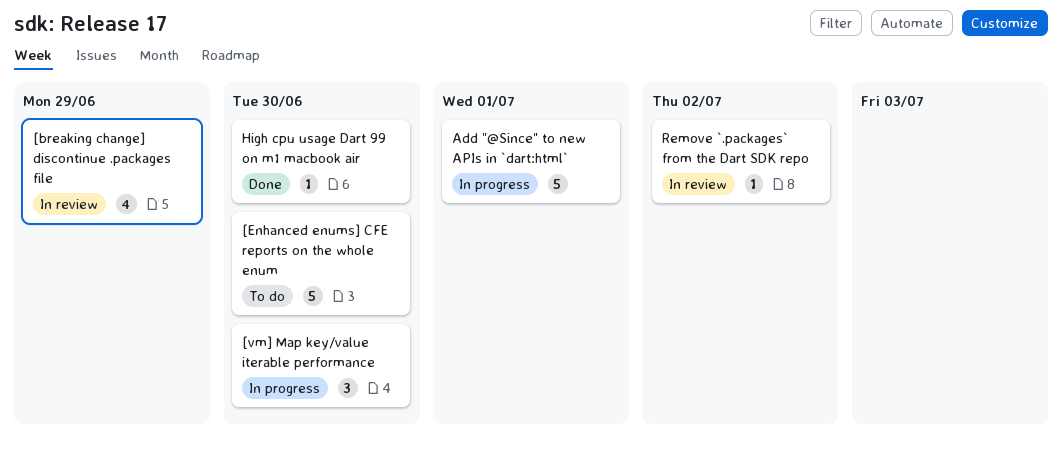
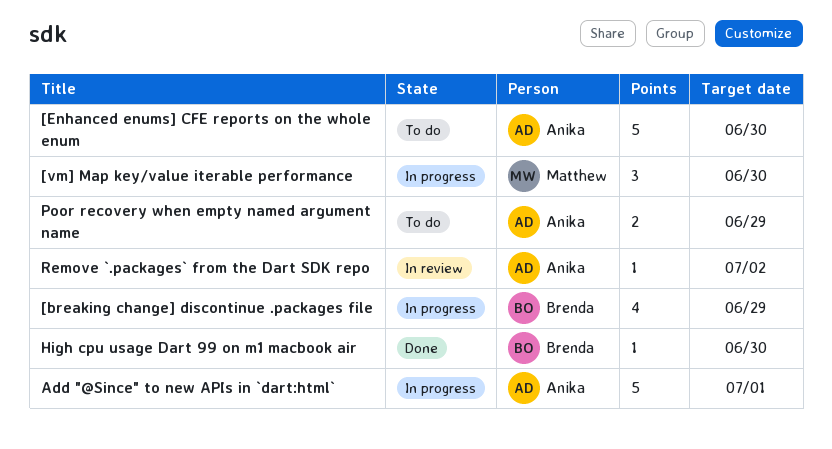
[breaking change] discontinue .packages file, status: In review -> In progress
Poor recovery when empty named argument name: none -> present

